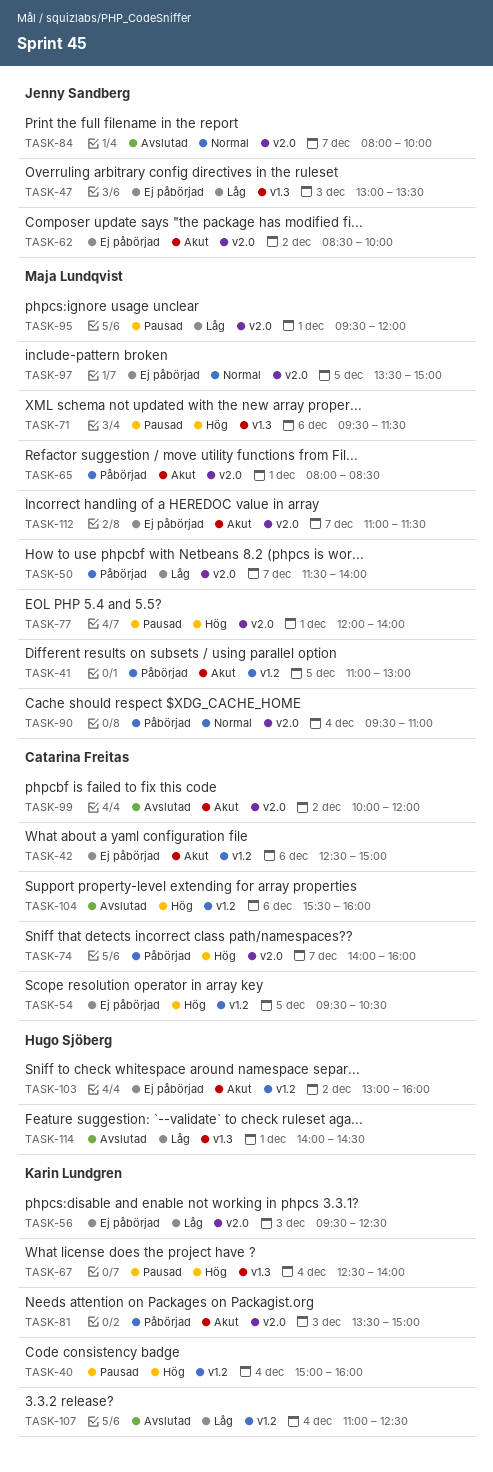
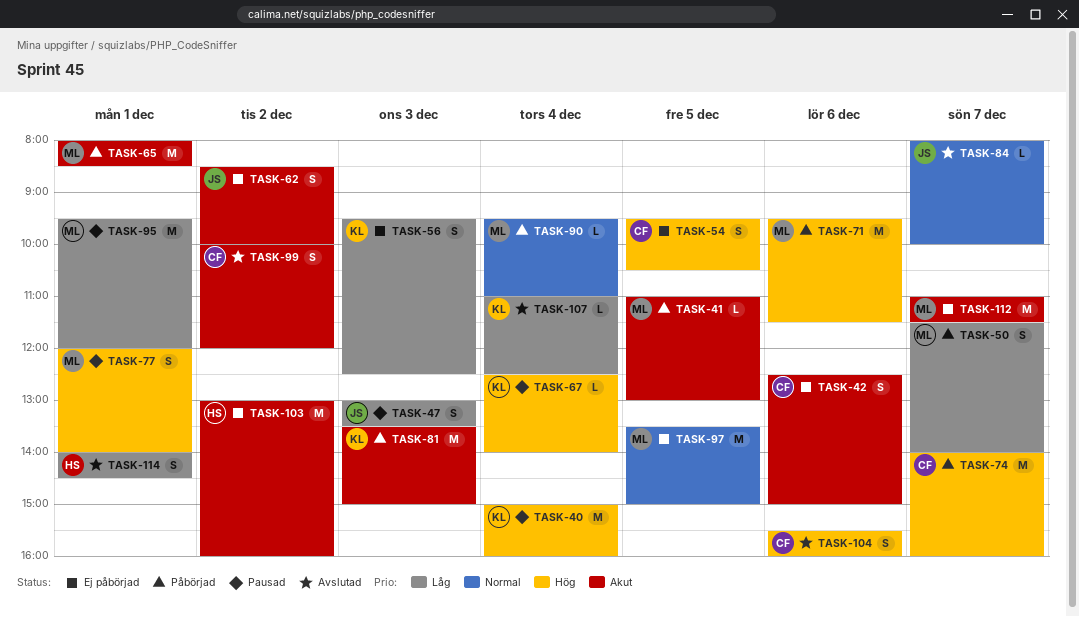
TASK-47, status: Ej påbörjad -> Pausad
TASK-71, status: Pausad -> Påbörjad

